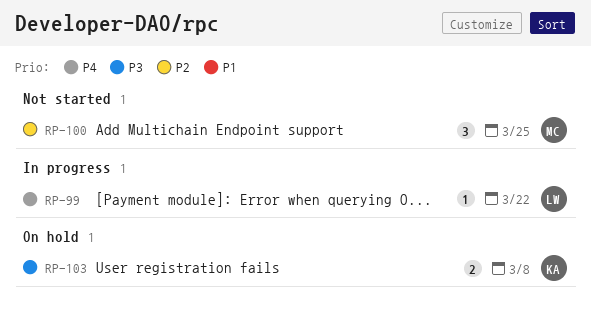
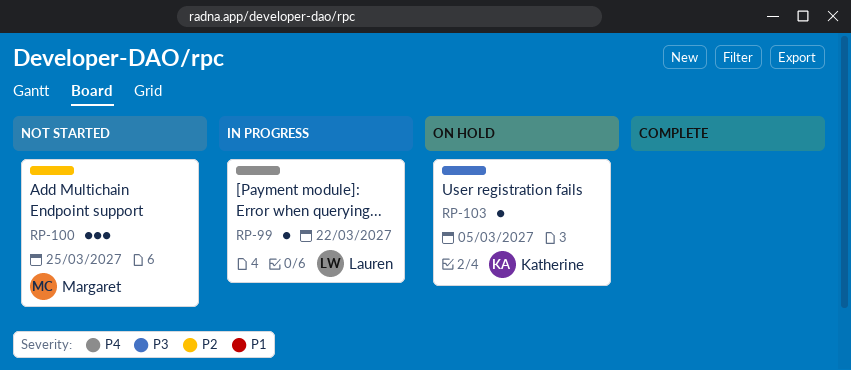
RP-103, estimate: 2 -> 1
RP-103, due: Mar 8 -> Mar 5

